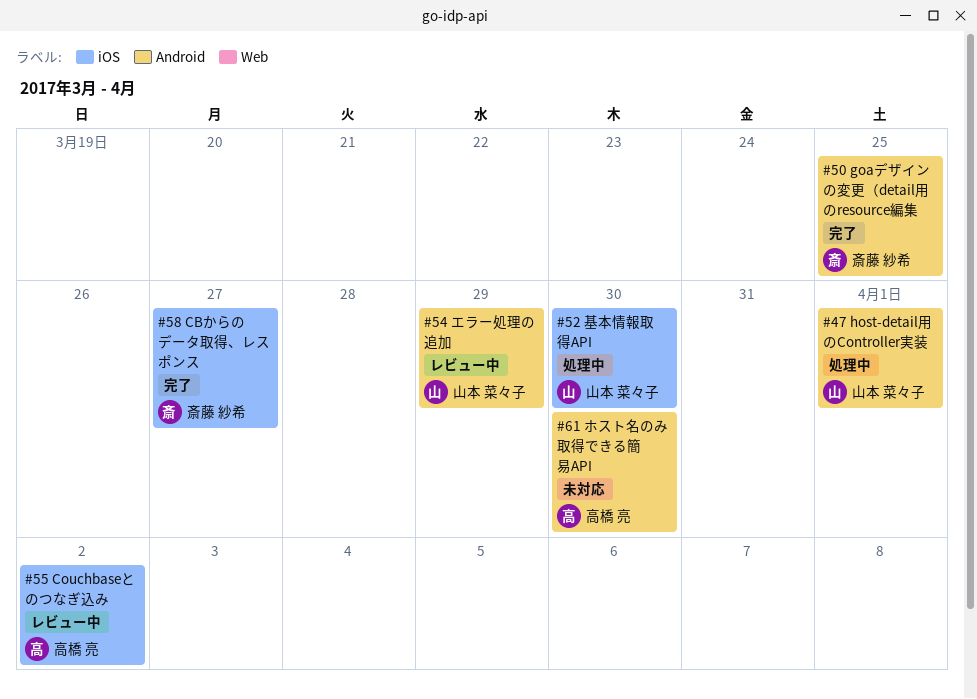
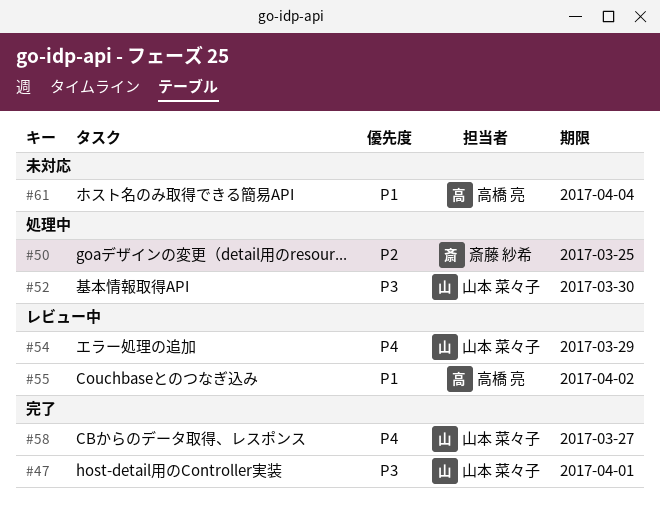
#47, status: 処理中 -> 完了
#50, status: 完了 -> 処理中
#58, owner: 斎藤 紗希 -> 山本 菜々子
#61, due: Mar 30 -> Apr 4

